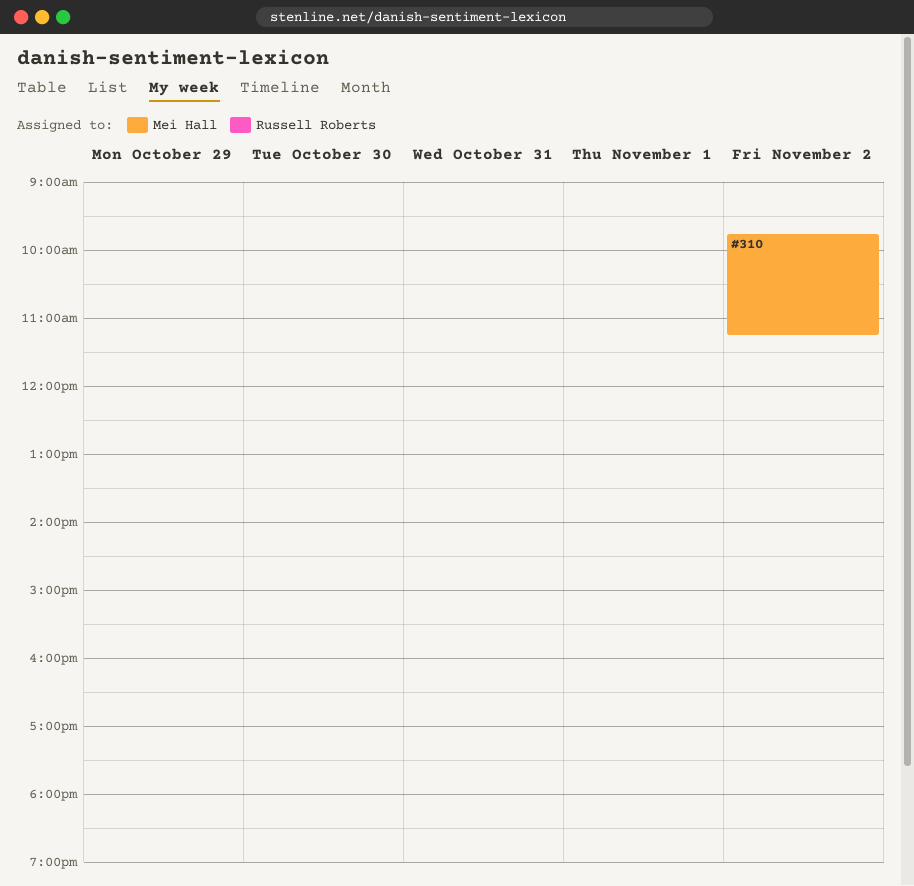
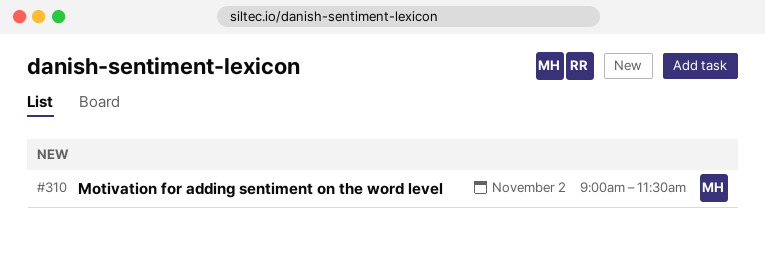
#310, begins: 09:45 -> 09:00
#310, ends: 11:15 -> 11:30

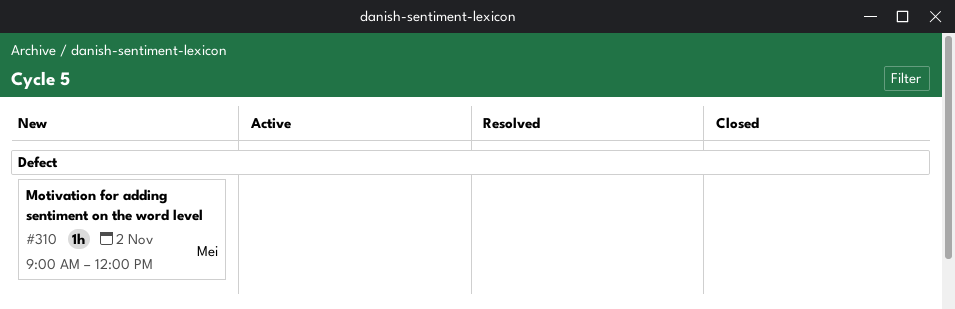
#310, ends: 11:30 -> 12:00

